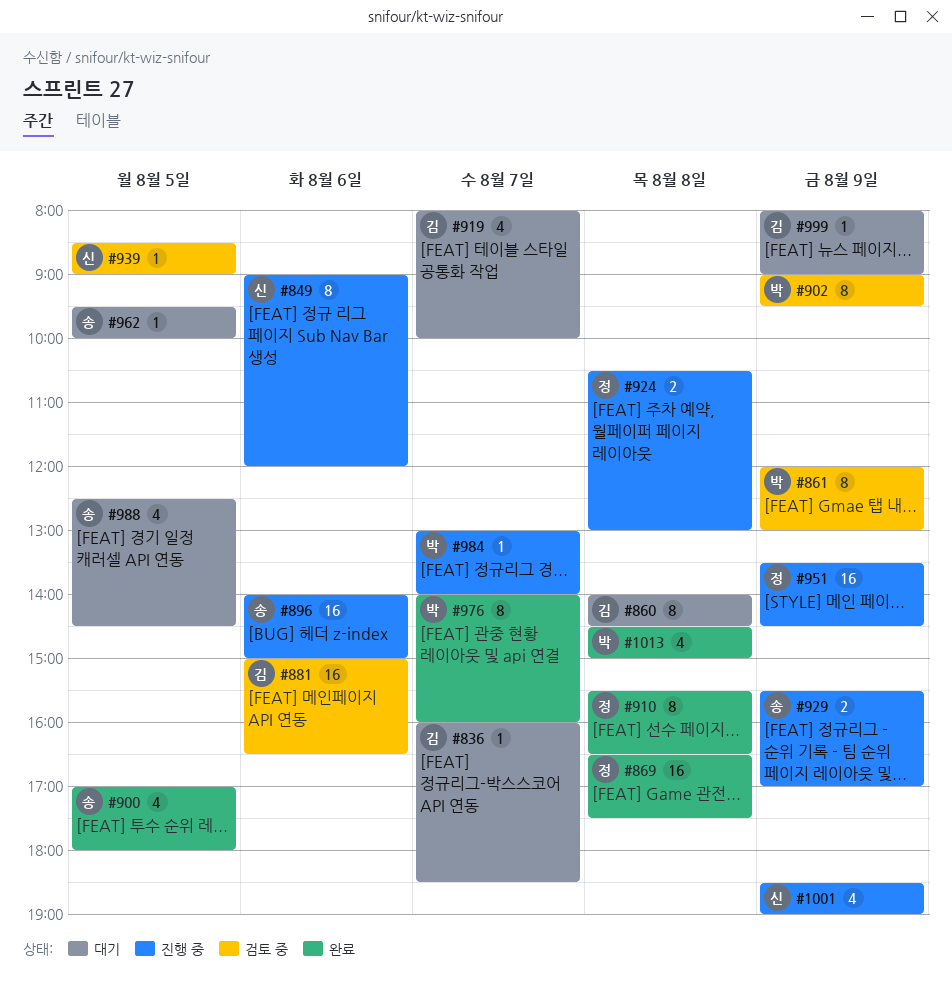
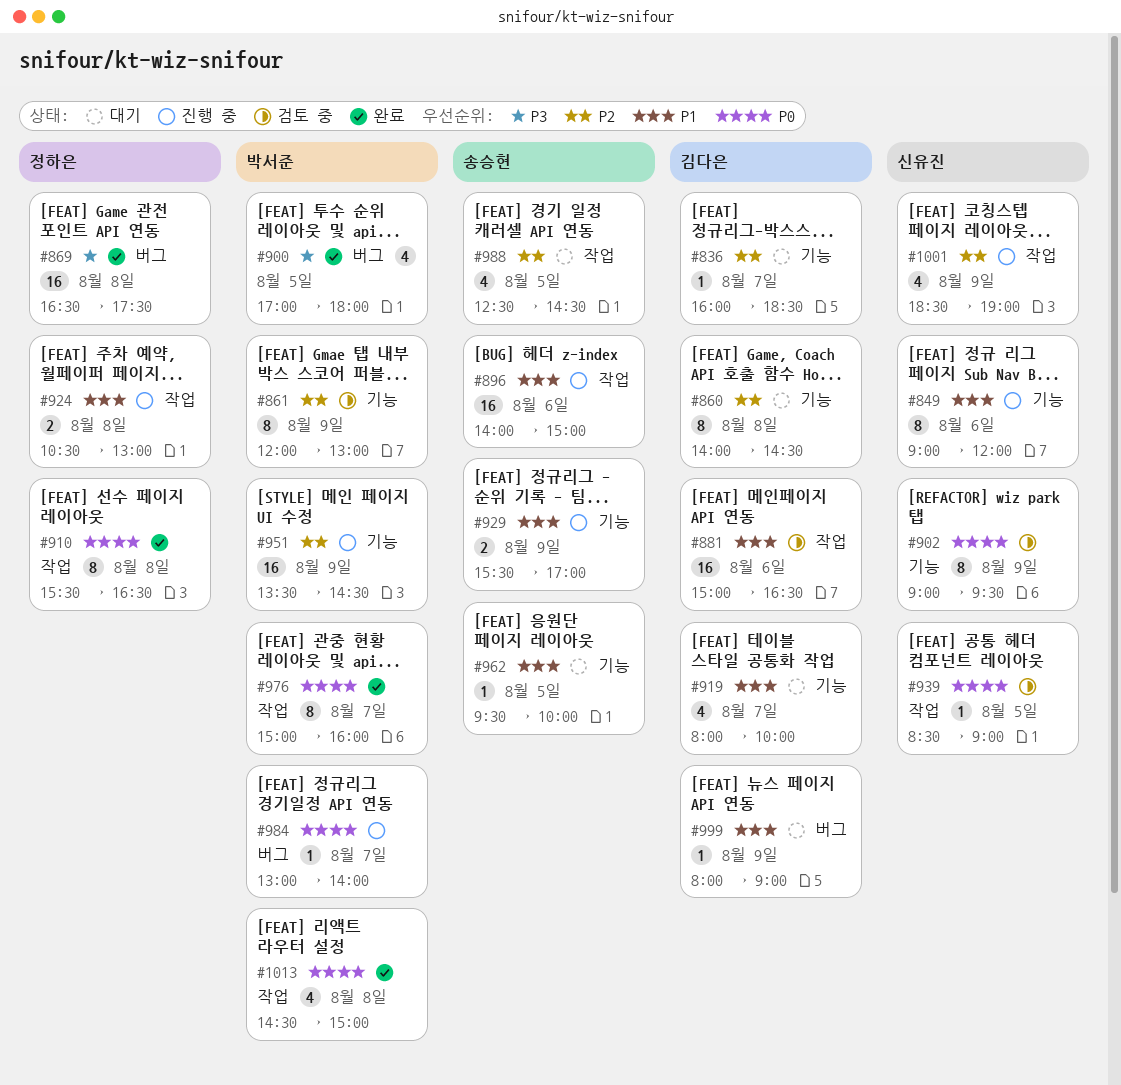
#900, owner: 송승현 -> 박서준
#902, owner: 박서준 -> 신유진
#951, owner: 정하은 -> 박서준
#976, begins: 14:00 -> 15:00

